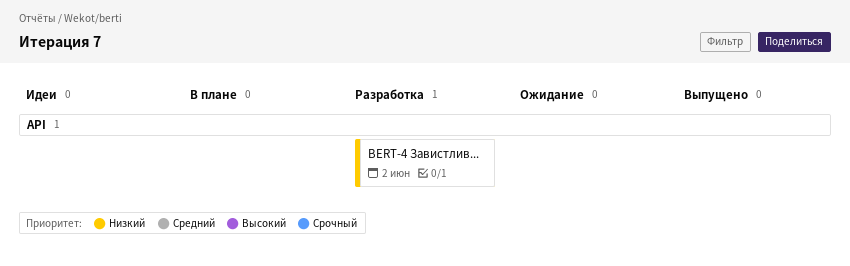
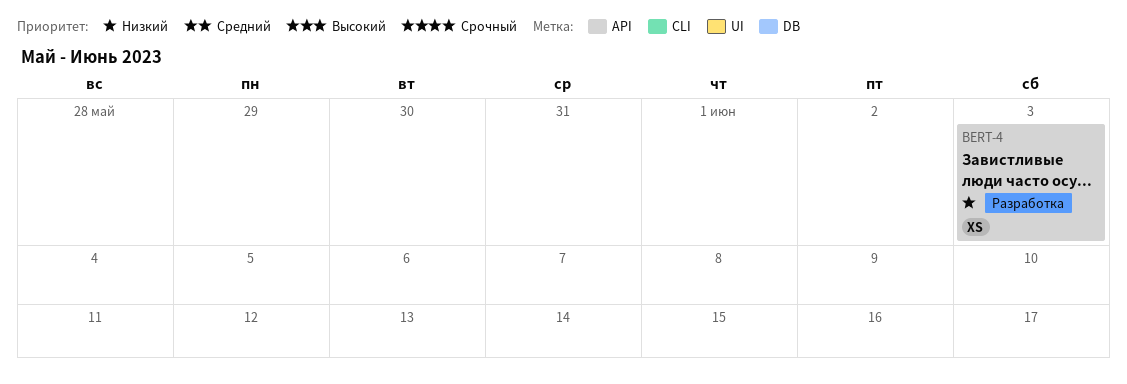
BERT-4, due: Jun 2 -> Jun 3

